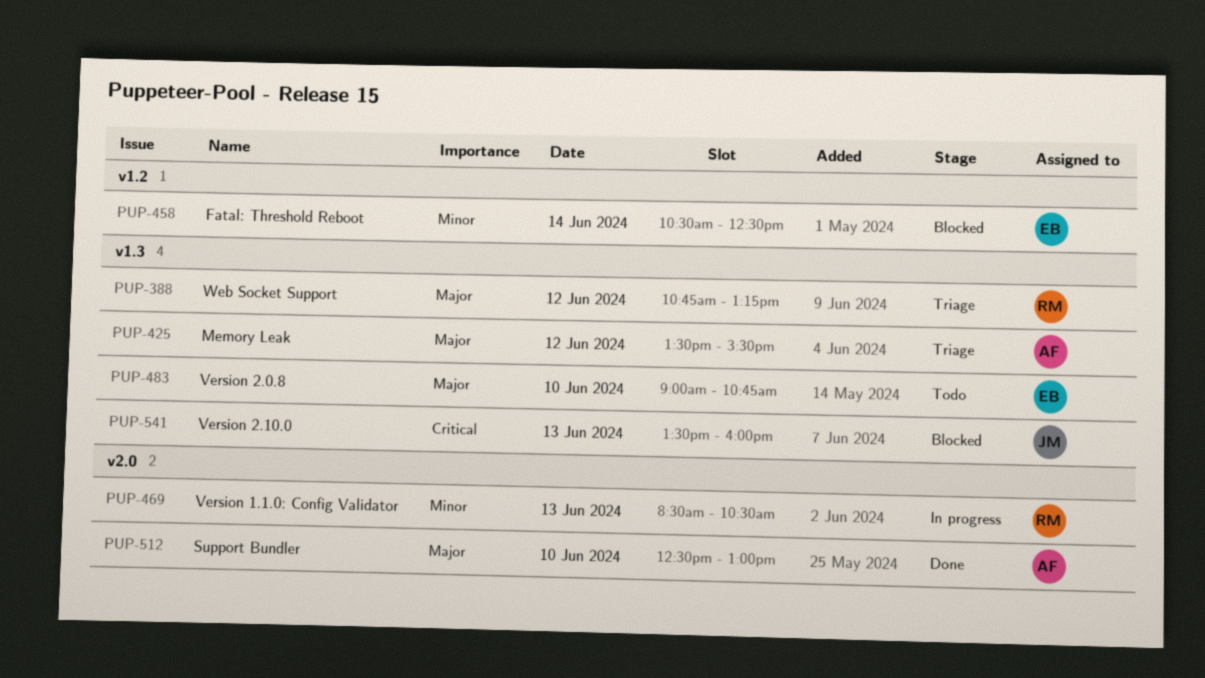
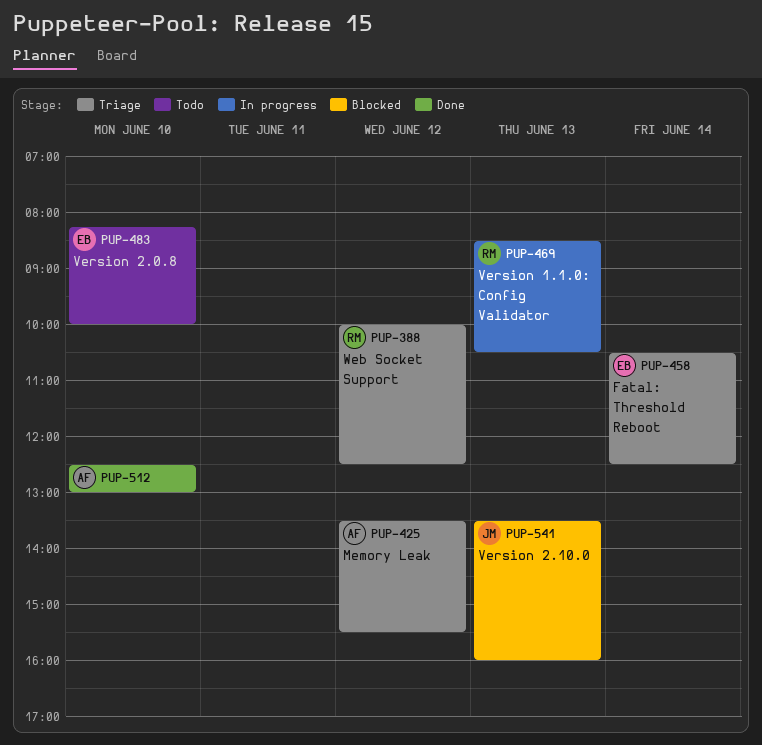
PUP-388, begins: 10:45 -> 10:00
PUP-388, ends: 13:15 -> 12:30
PUP-458, status: Blocked -> Triage
PUP-483, begins: 09:00 -> 08:15
PUP-483, ends: 10:45 -> 10:00

